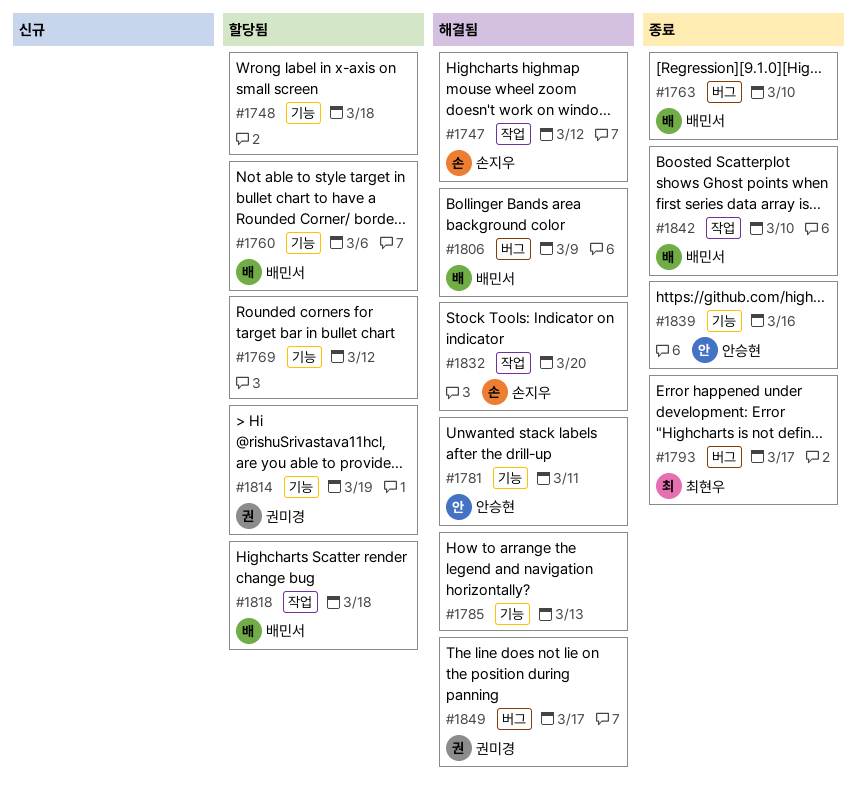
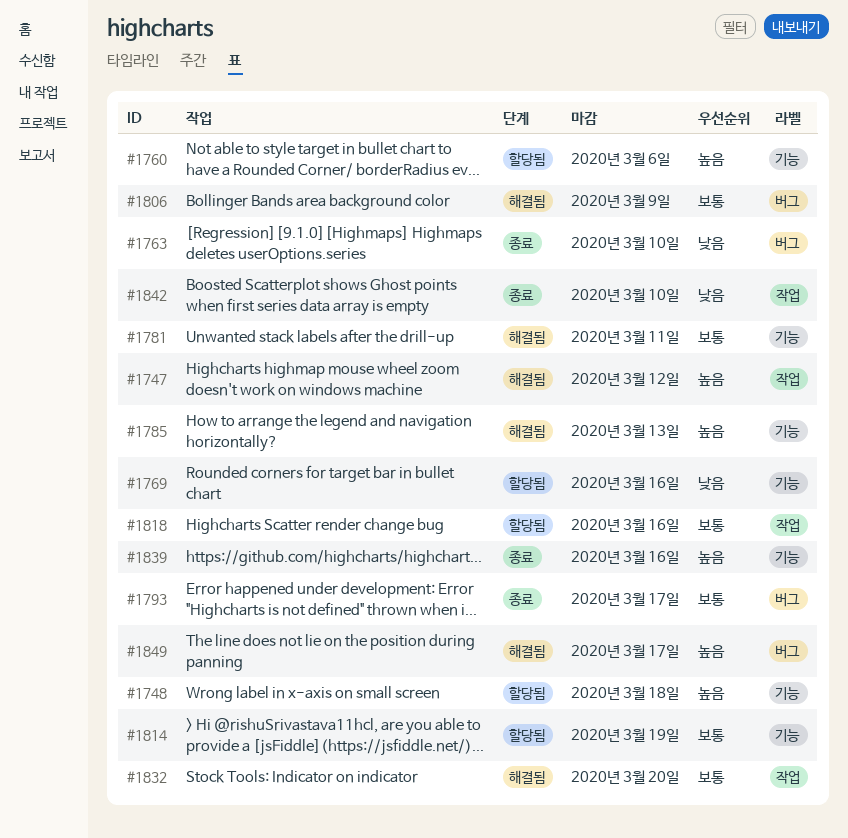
#1769, due: Mar 12 -> Mar 16
#1818, due: Mar 18 -> Mar 16

